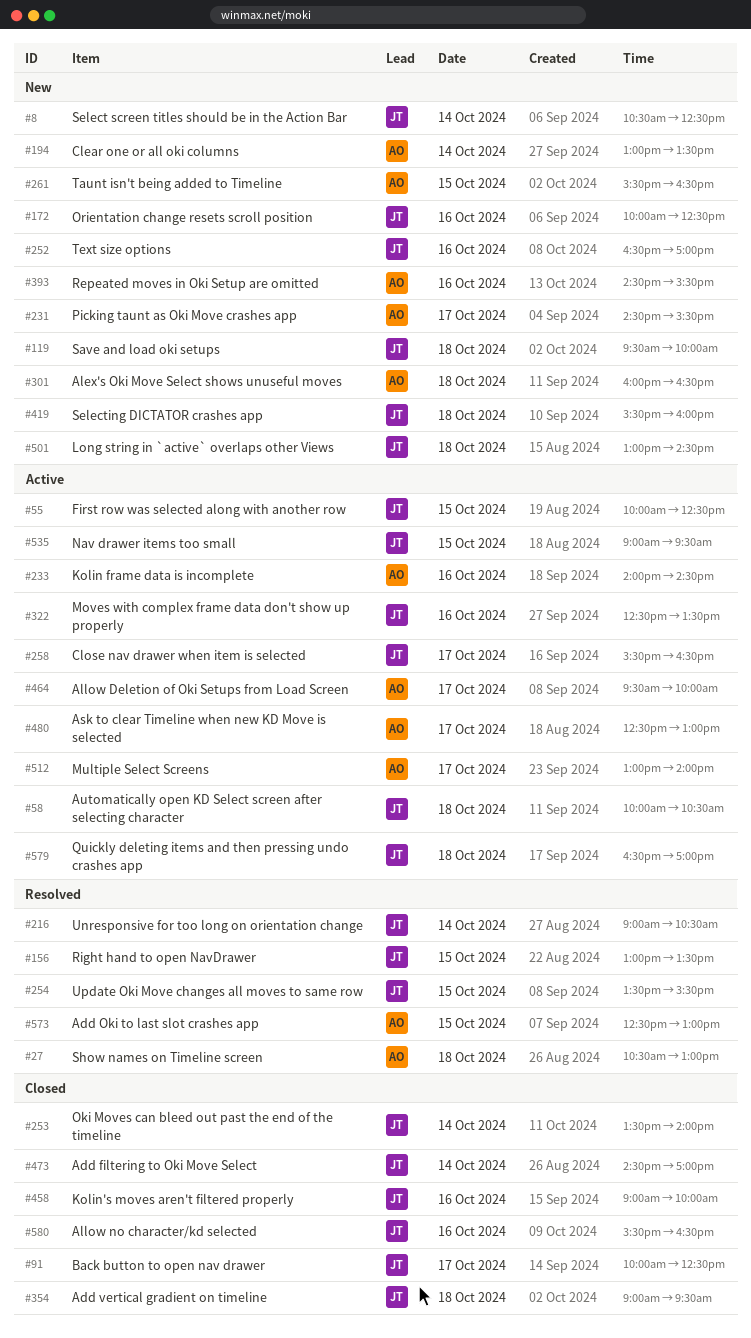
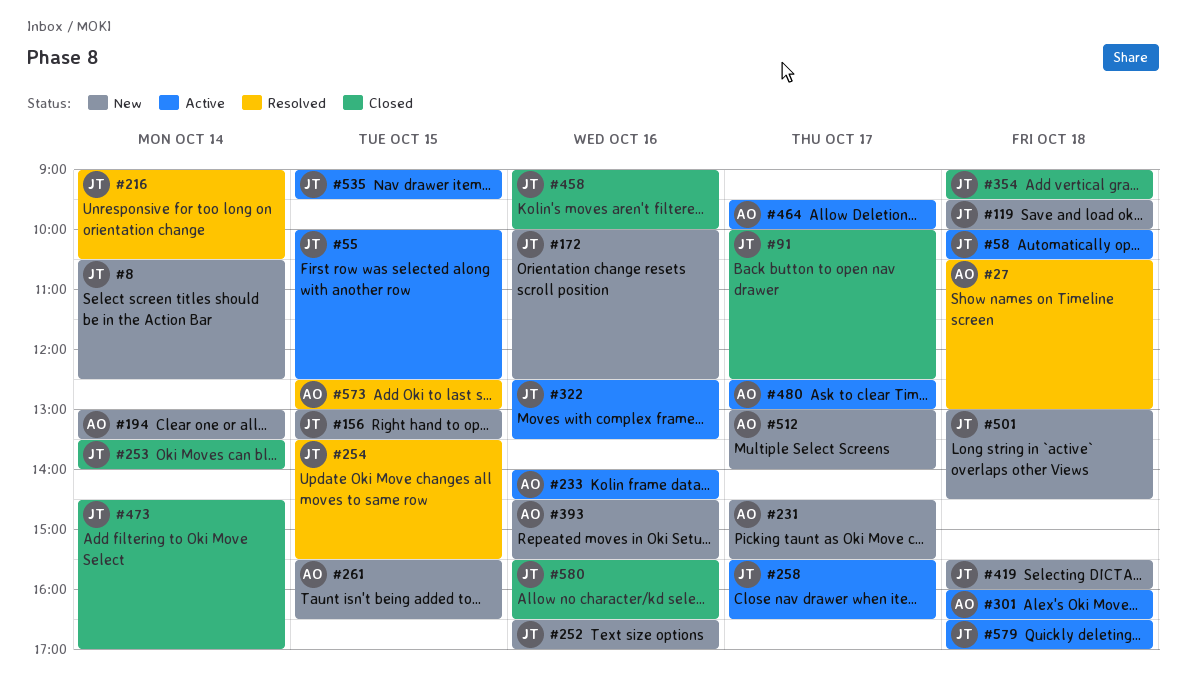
#156, status: Resolved -> New
#301, status: New -> Active
#512, status: Active -> New

